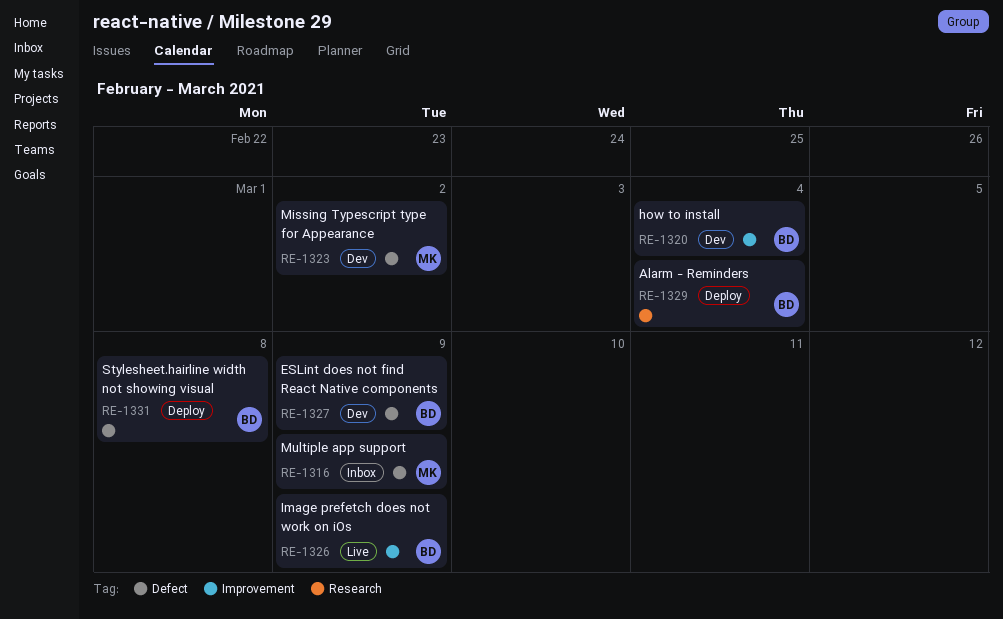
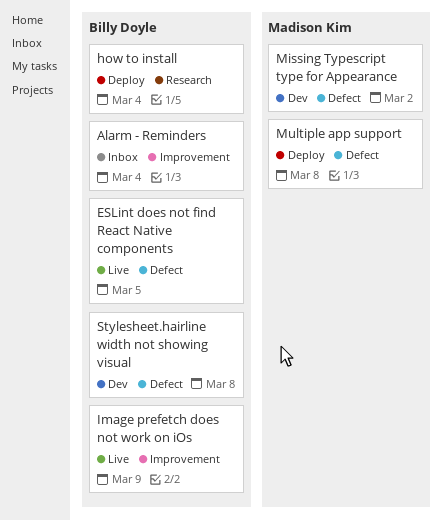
Alarm - Reminders, status: Deploy -> Inbox
Alarm - Reminders, label: Research -> Improvement
ESLint does not find React Native components, status: Dev -> Live
ESLint does not find React Native components, due: Mar 9 -> Mar 5
how to install, status: Dev -> Deploy
how to install, label: Improvement -> Research
Multiple app support, status: Inbox -> Deploy
Multiple app support, due: Mar 9 -> Mar 8
Stylesheet.hairline width not showing visual, status: Deploy -> Dev

